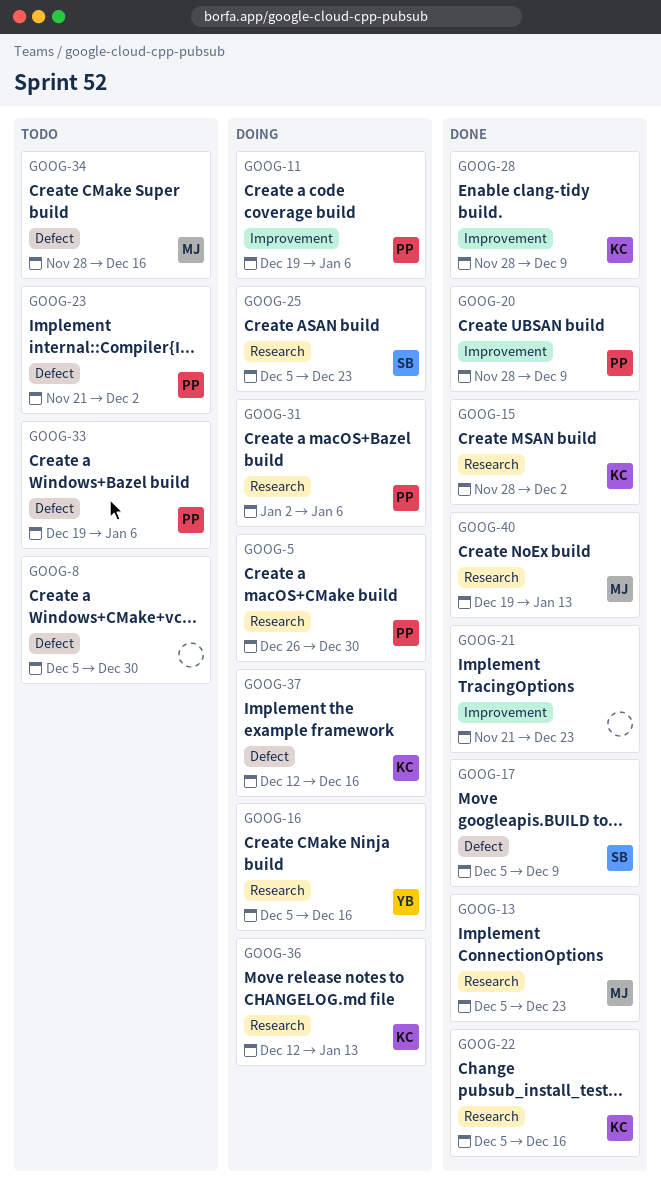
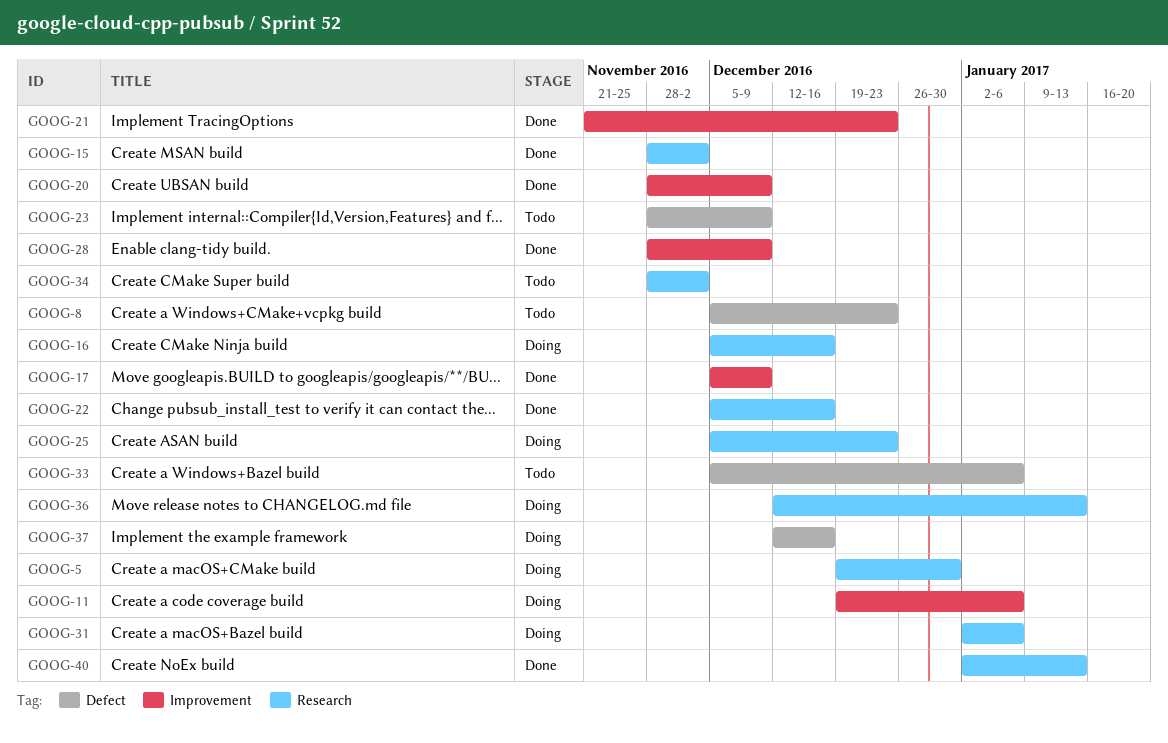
GOOG-5, start: Dec 26 -> Dec 19
GOOG-8, due: Dec 30 -> Dec 23
GOOG-13: present -> none
GOOG-17, label: Defect -> Improvement
GOOG-23, start: Nov 21 -> Nov 28
GOOG-23, due: Dec 2 -> Dec 9
GOOG-33, start: Dec 19 -> Dec 5
GOOG-34, label: Defect -> Research
GOOG-34, due: Dec 16 -> Dec 2
GOOG-40, start: Dec 19 -> Jan 2

